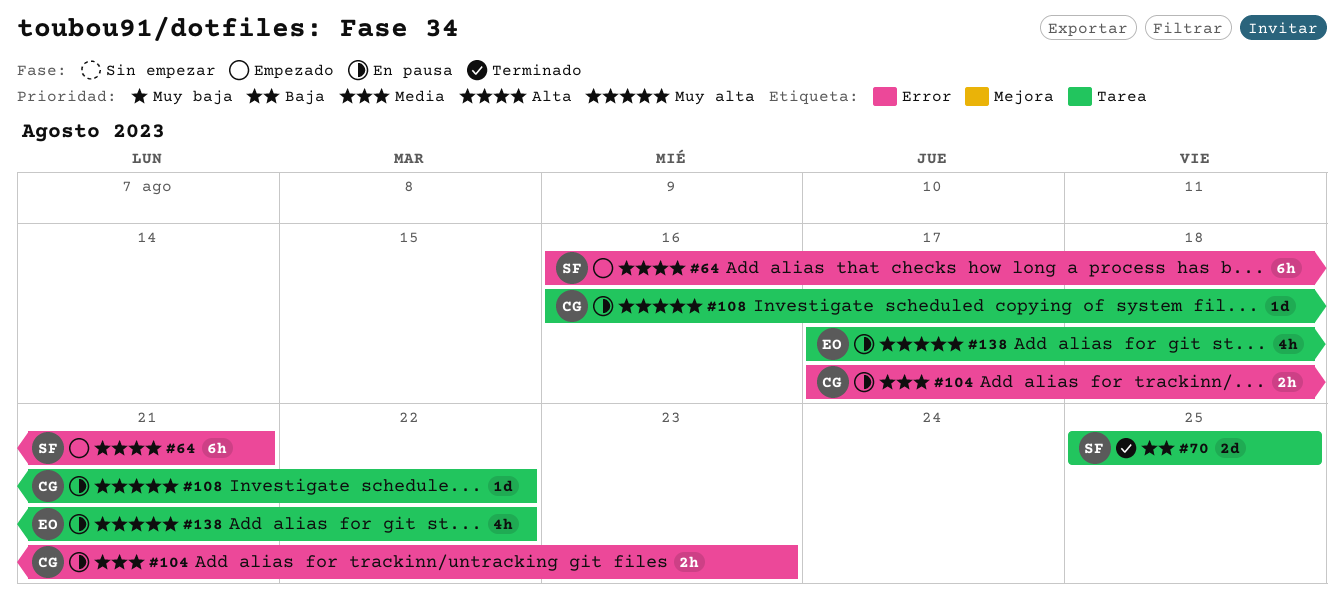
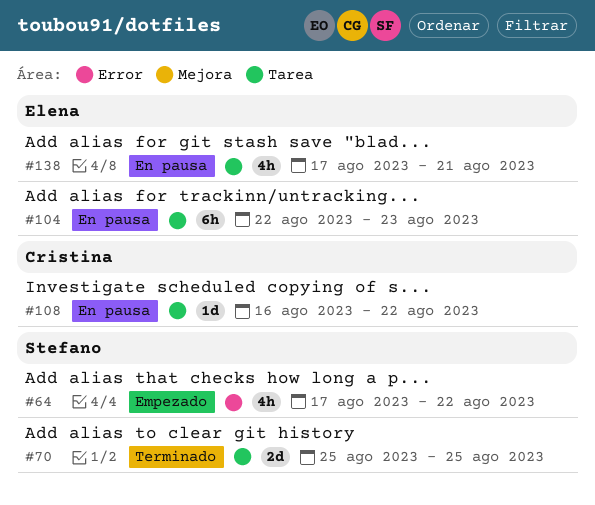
#64, estimate: 6h -> 4h
#64, start: Aug 16 -> Aug 17
#64, due: Aug 21 -> Aug 22
#104, owner: Cristina -> Elena
#104, label: Error -> Tarea
#104, estimate: 2h -> 6h
#104, start: Aug 17 -> Aug 22
#138, due: Aug 22 -> Aug 21

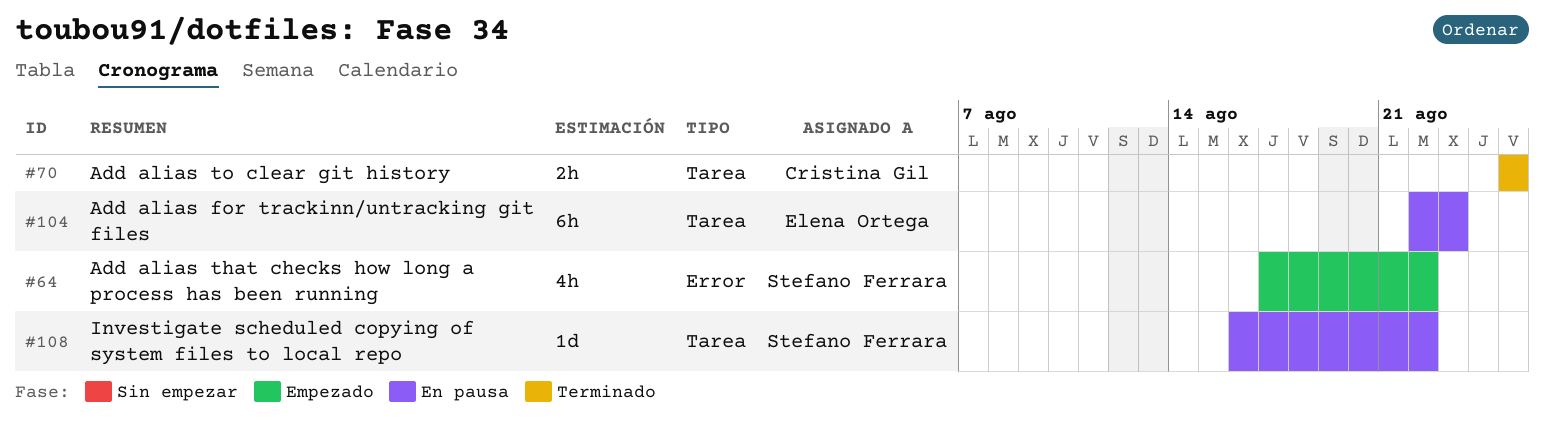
#70, owner: Stefano Ferrara -> Cristina Gil
#70, estimate: 2d -> 2h
#108, owner: Cristina Gil -> Stefano Ferrara
#138: present -> none

